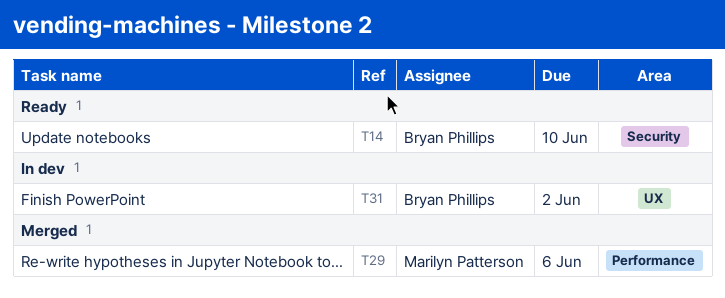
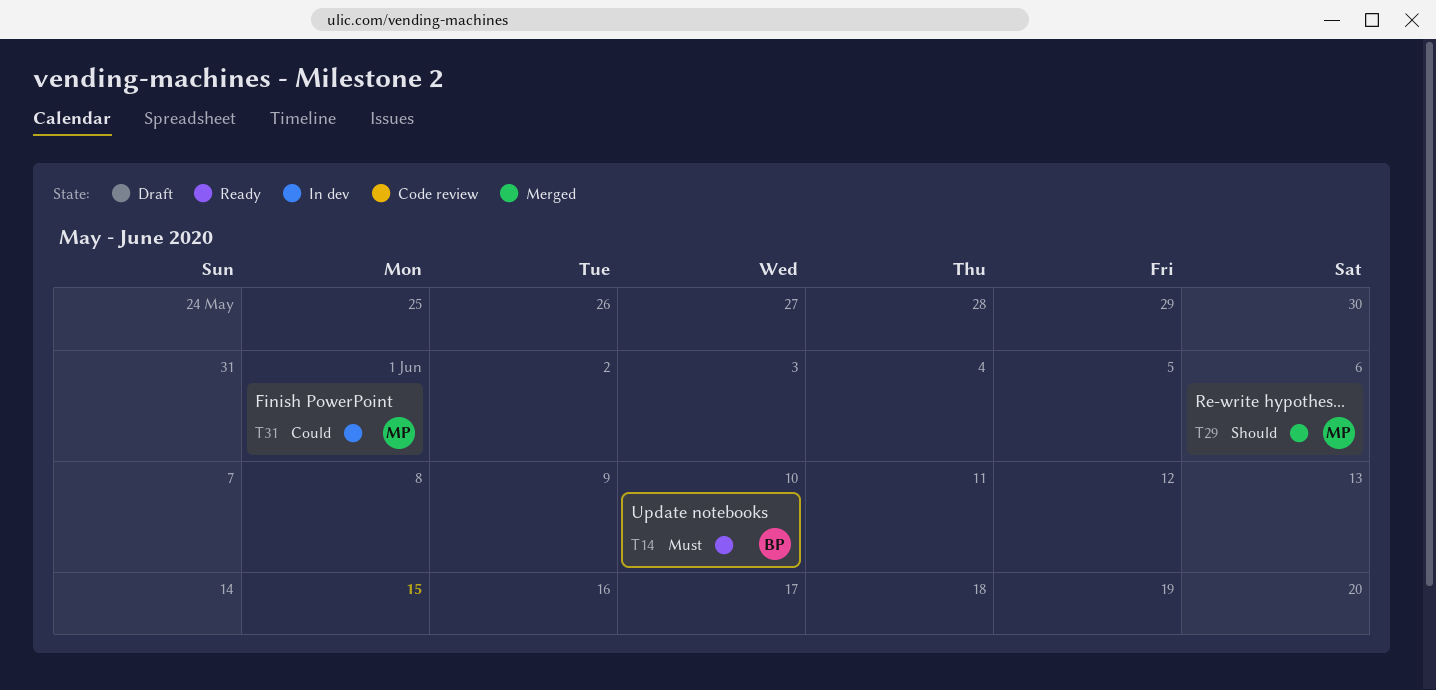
T31, owner: Bryan Phillips -> Marilyn Patterson
T31, due: Jun 2 -> Jun 1

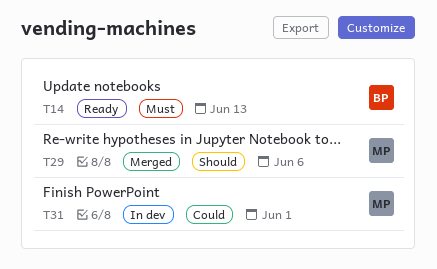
T14, due: Jun 10 -> Jun 13

